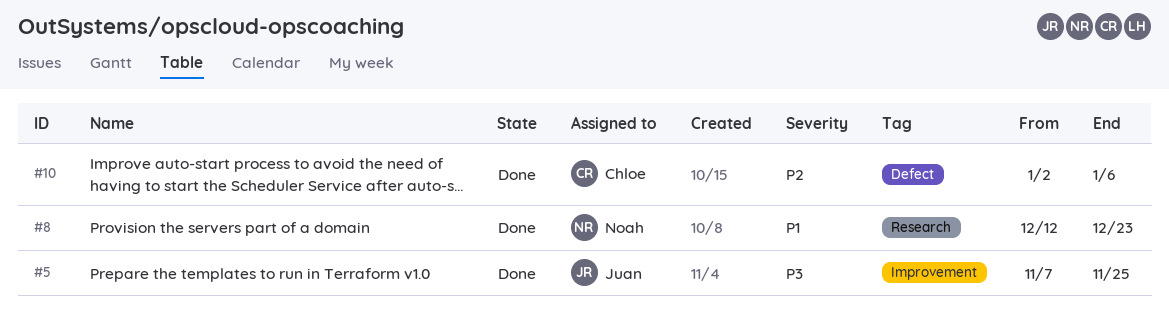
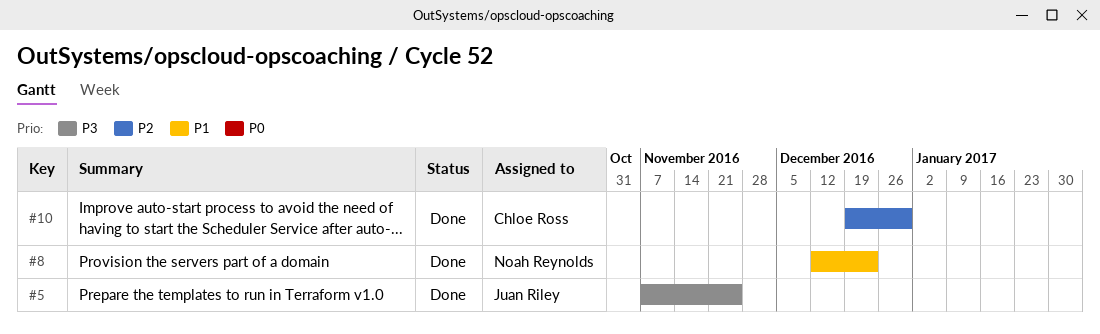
#10, start: Jan 2 -> Dec 19
#10, due: Jan 6 -> Dec 30

